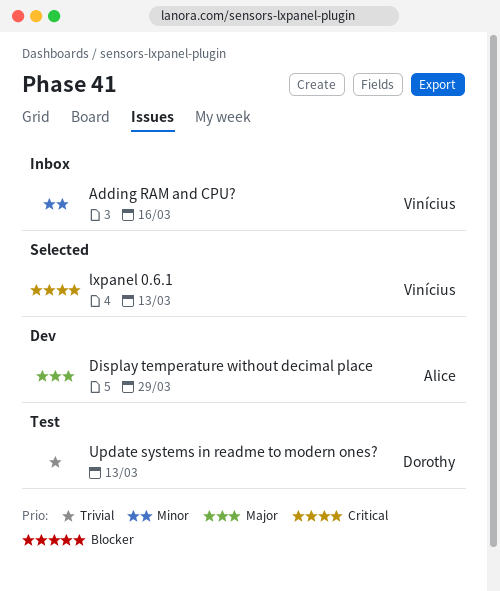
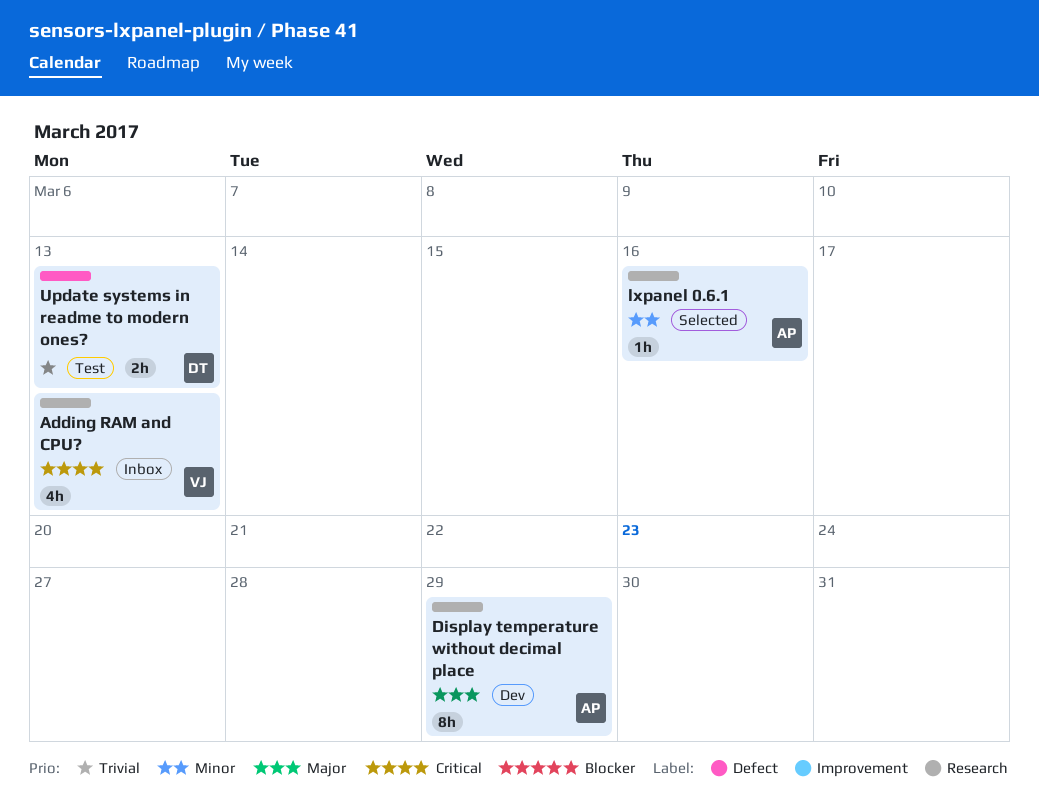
Adding RAM and CPU?, priority: Minor -> Critical
Adding RAM and CPU?, due: Mar 16 -> Mar 13
lxpanel 0.6.1, owner: Vinícius -> Alice
lxpanel 0.6.1, priority: Critical -> Minor
lxpanel 0.6.1, due: Mar 13 -> Mar 16

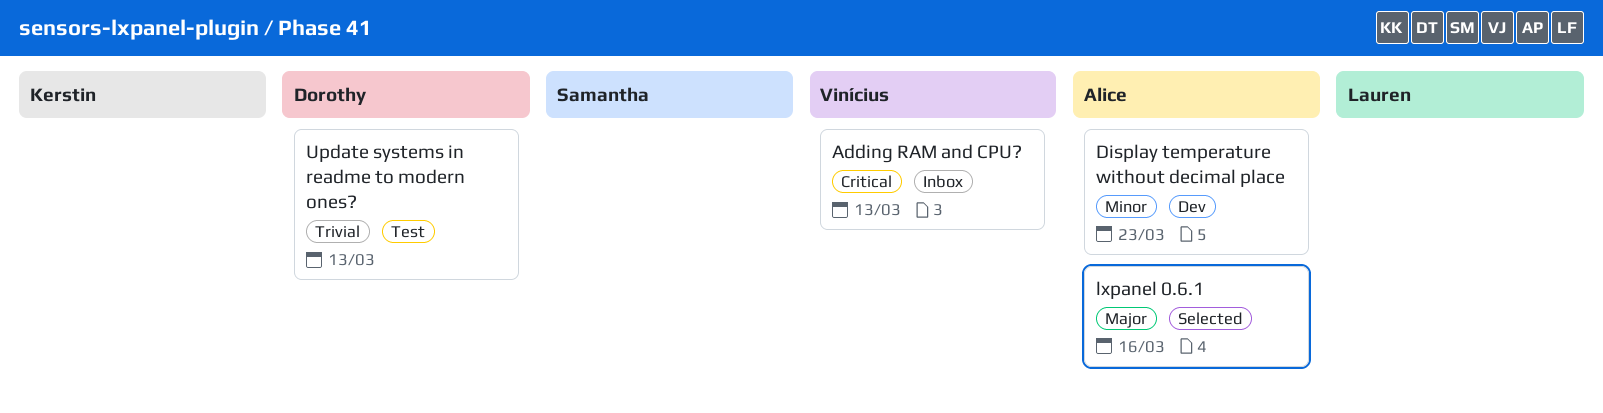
Display temperature without decimal place, priority: Major -> Minor
Display temperature without decimal place, due: Mar 29 -> Mar 23
lxpanel 0.6.1, priority: Minor -> Major

